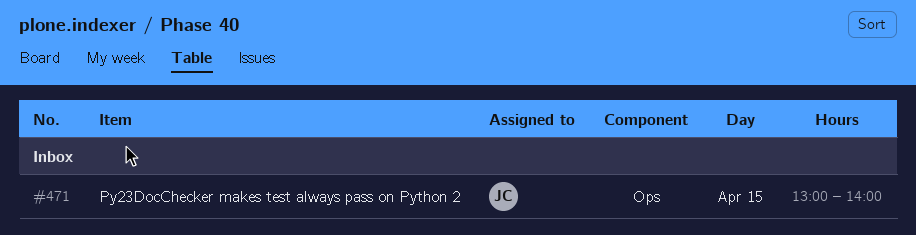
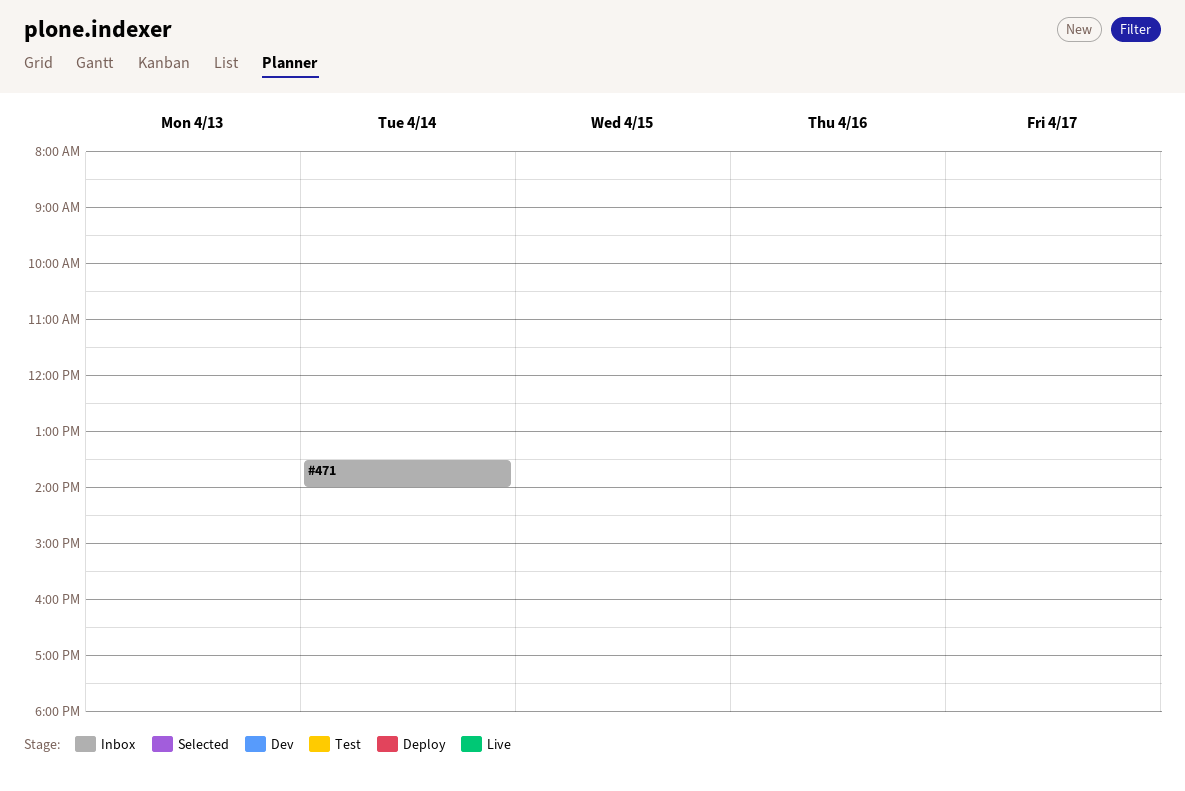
#471, day: Apr 15 -> Apr 14
#471, begins: 13:00 -> 13:30

